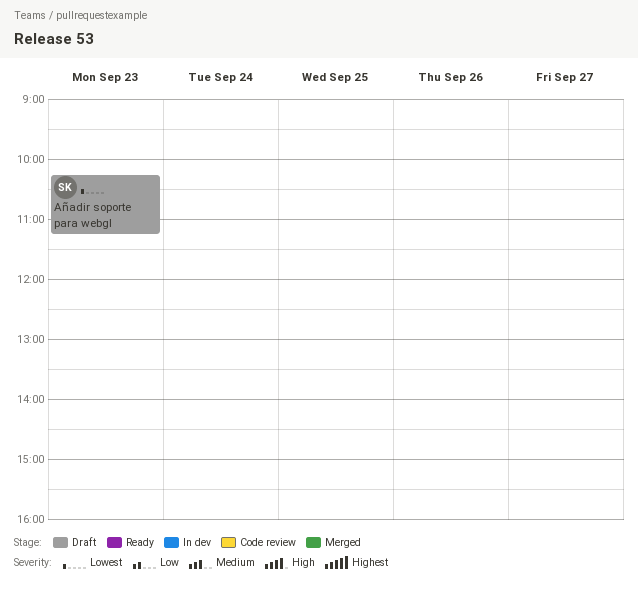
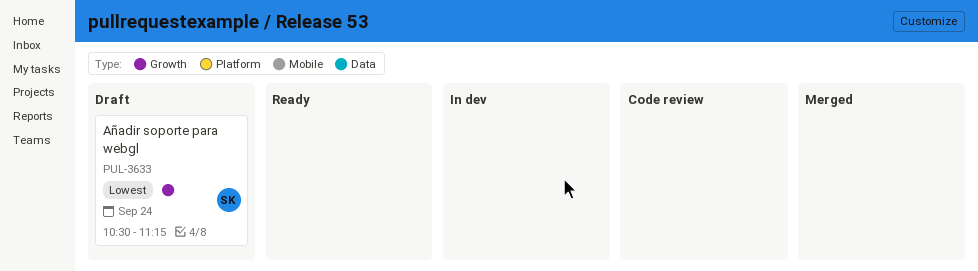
Añadir soporte para webgl, day: Sep 23 -> Sep 24
Añadir soporte para webgl, begins: 10:15 -> 10:30

